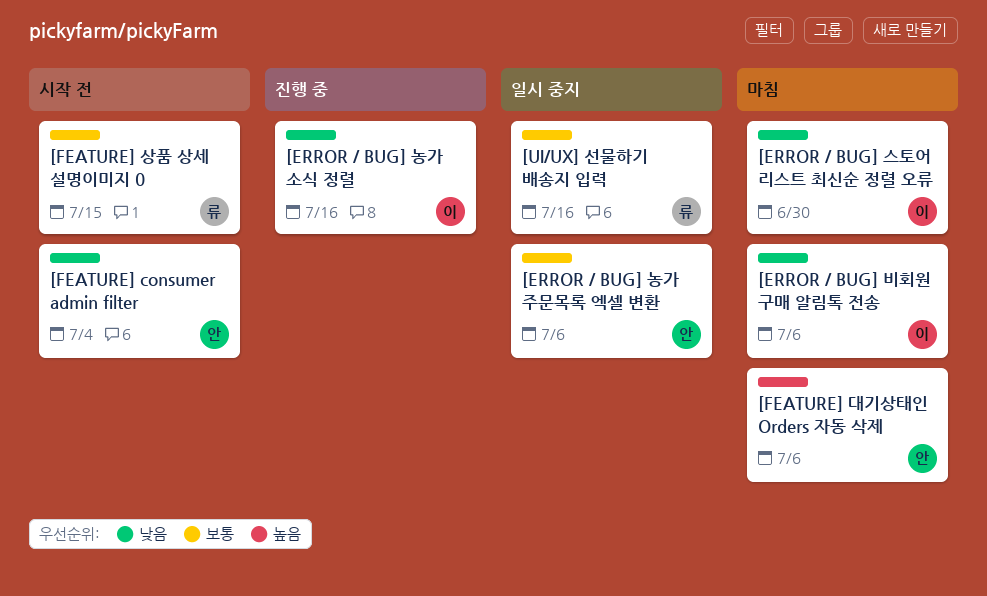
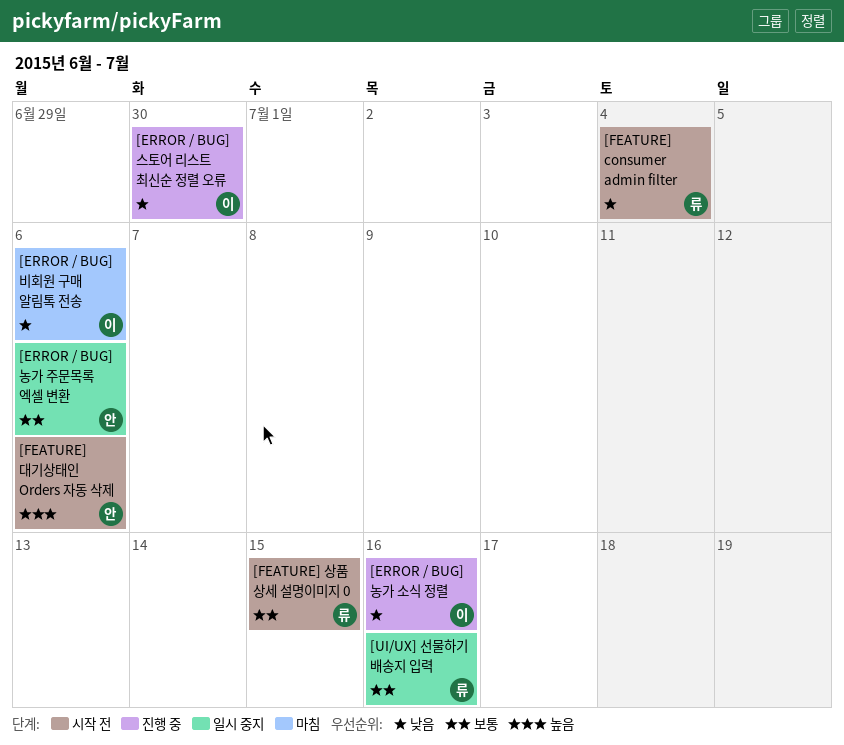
[ERROR / BUG] 스토어 리스트 최신순 정렬 오류, status: 마침 -> 진행 중
[FEATURE] consumer admin filter, owner: 안 -> 류
[FEATURE] 대기상태인 Orders 자동 삭제, status: 마침 -> 시작 전

